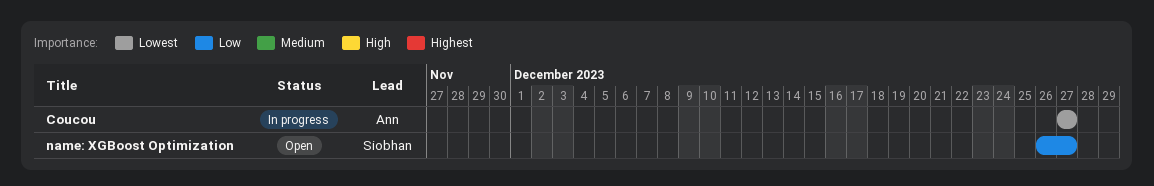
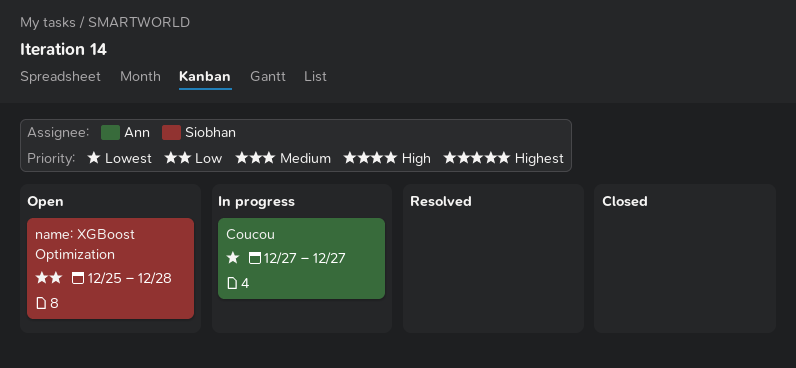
name: XGBoost Optimization, start: Dec 26 -> Dec 25
name: XGBoost Optimization, due: Dec 27 -> Dec 28

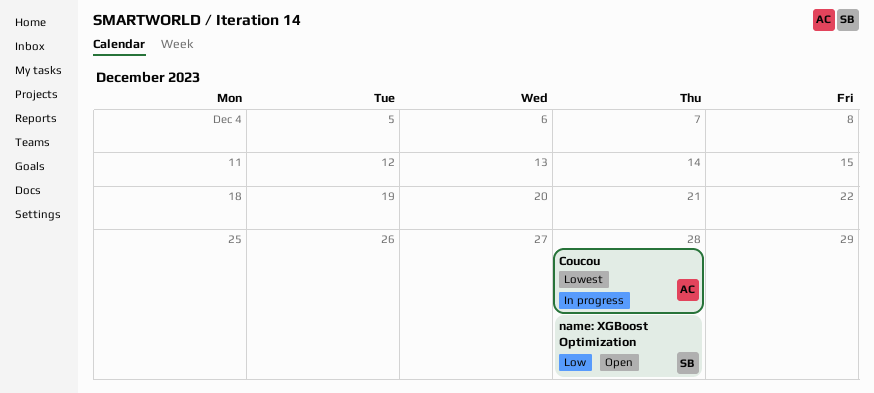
Coucou, due: Dec 27 -> Dec 28

